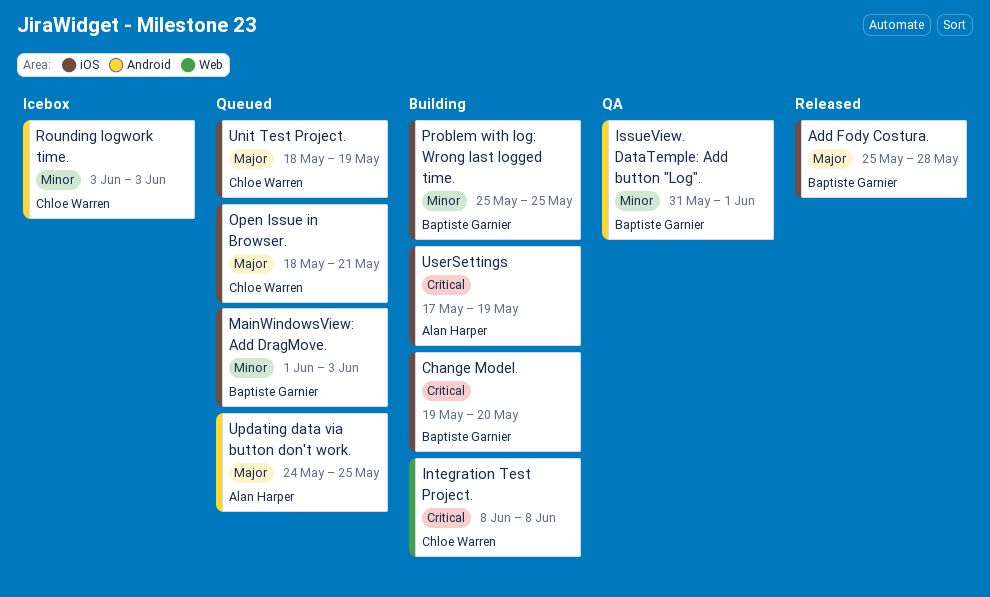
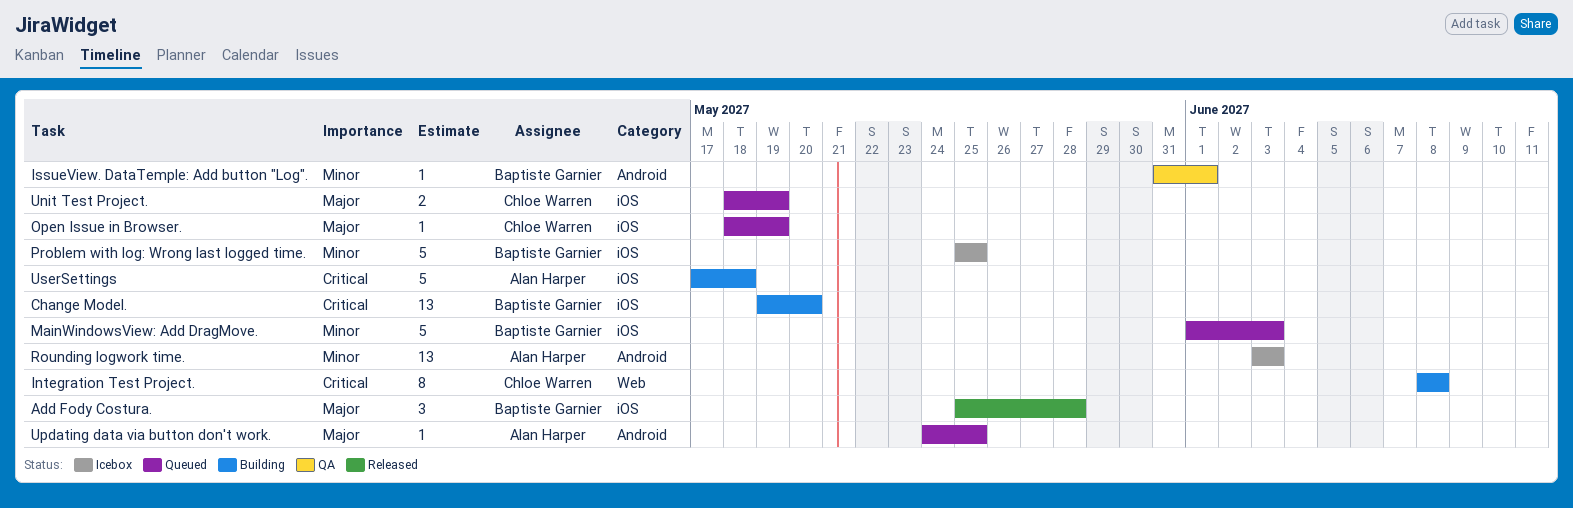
Open Issue in Browser., due: May 21 -> May 19
Problem with log: Wrong last logged time., status: Building -> Icebox
Rounding logwork time., owner: Chloe Warren -> Alan Harper
UserSettings, due: May 19 -> May 18

